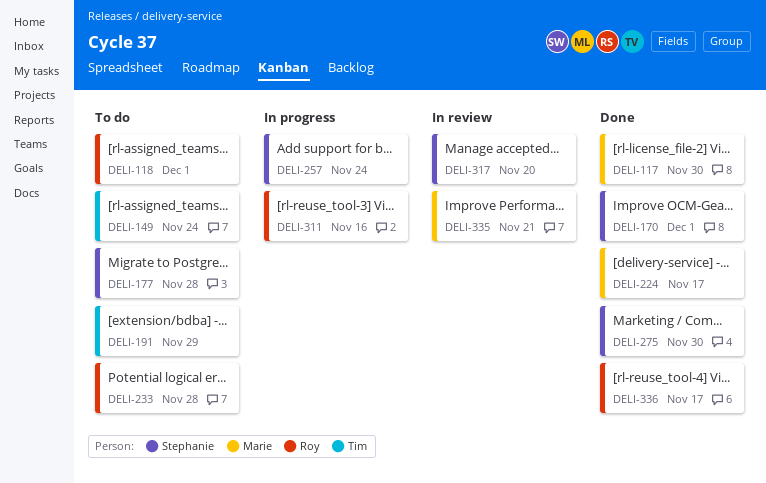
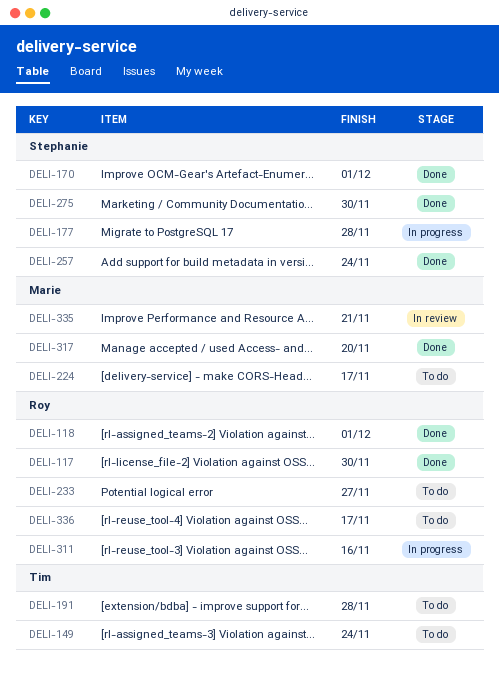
DELI-117, owner: Marie -> Roy
DELI-118, status: To do -> Done
DELI-177, status: To do -> In progress
DELI-191, due: Nov 29 -> Nov 28
DELI-224, status: Done -> To do
DELI-233, due: Nov 28 -> Nov 27
DELI-257, status: In progress -> Done
DELI-317, status: In review -> Done
DELI-317, owner: Stephanie -> Marie
DELI-336, status: Done -> To do

